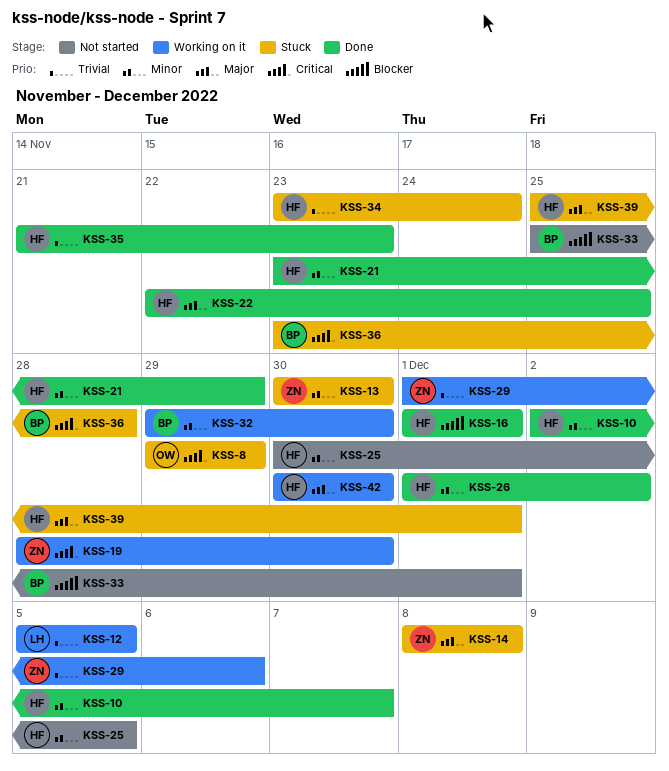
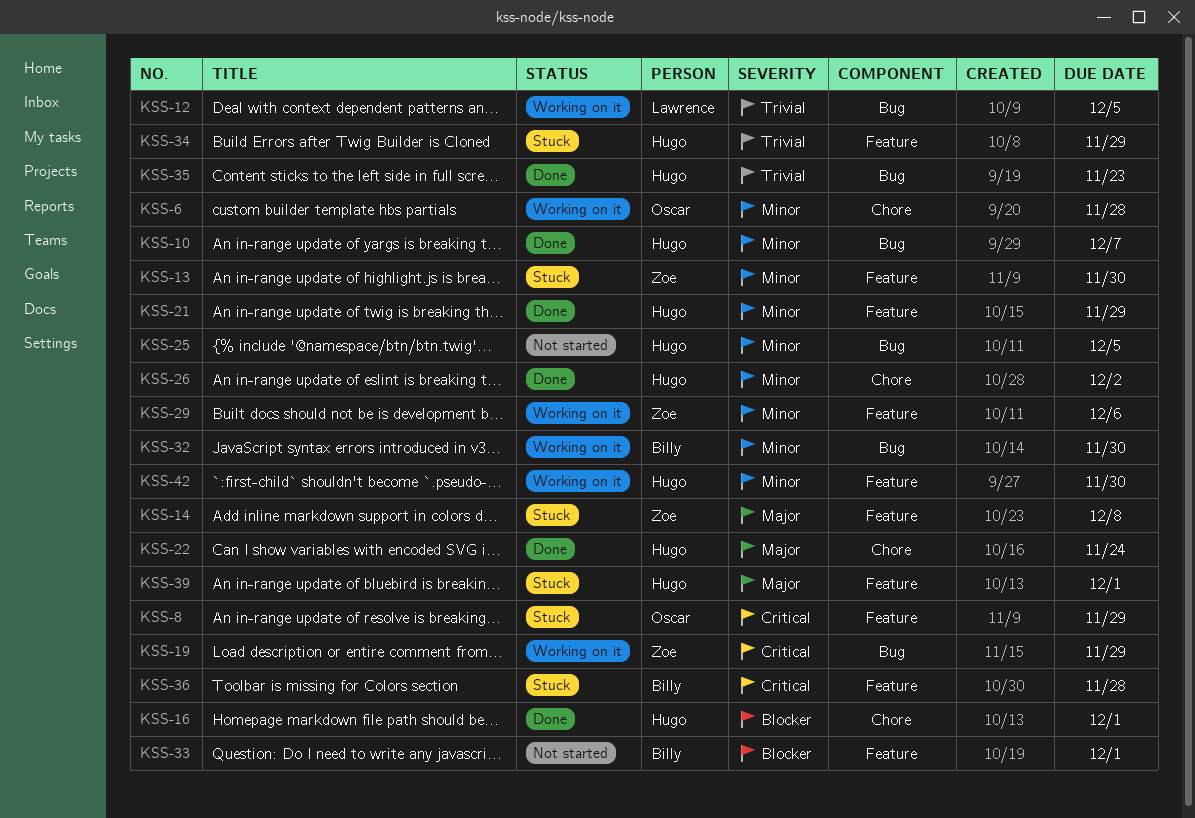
KSS-6: none -> present
KSS-19, due: Nov 30 -> Nov 29
KSS-22, due: Nov 25 -> Nov 24
KSS-29, priority: Trivial -> Minor
KSS-34, due: Nov 24 -> Nov 29
KSS-42, priority: Major -> Minor

